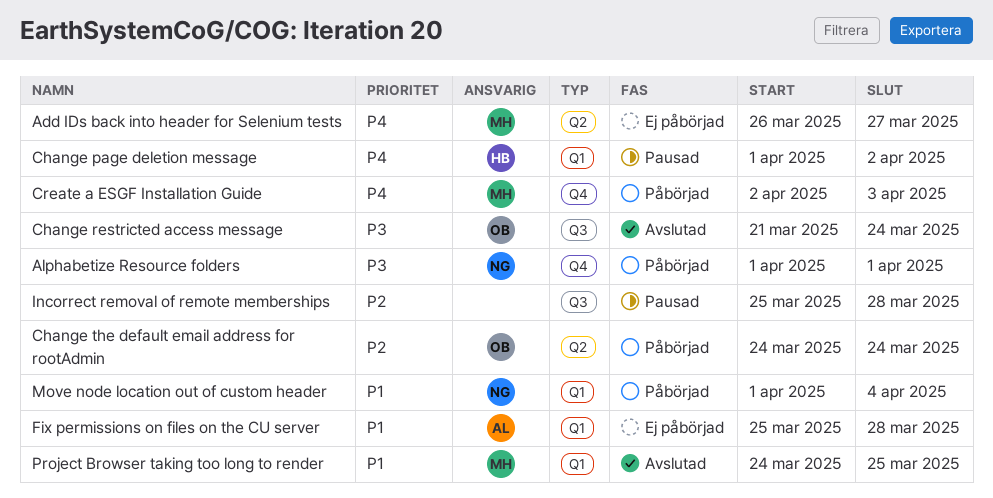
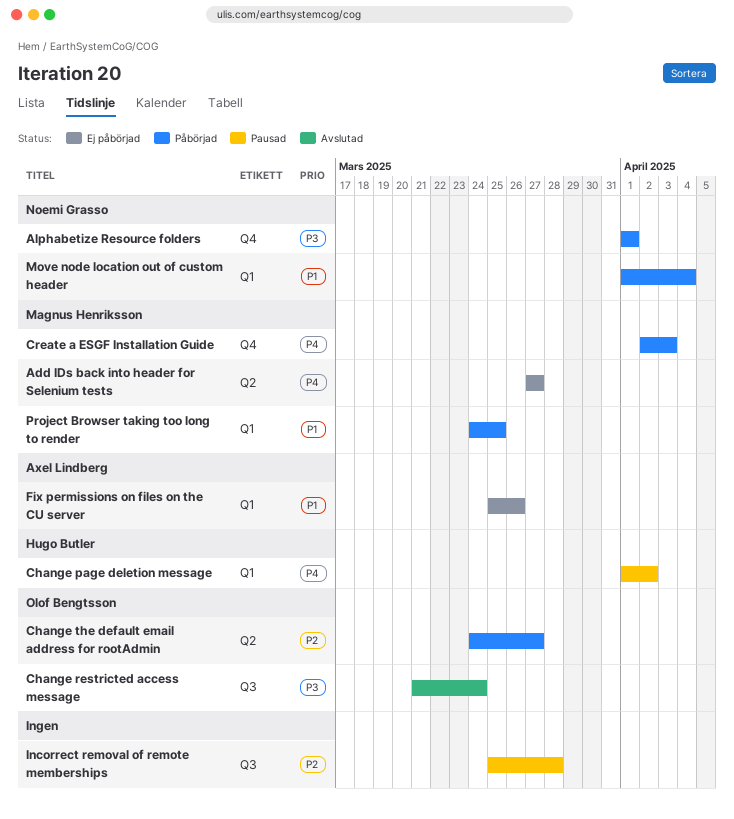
Add IDs back into header for Selenium tests, start: Mar 26 -> Mar 27
Change the default email address for rootAdmin, due: Mar 24 -> Mar 27
Fix permissions on files on the CU server, due: Mar 28 -> Mar 26
Project Browser taking too long to render, status: Avslutad -> Påbörjad

